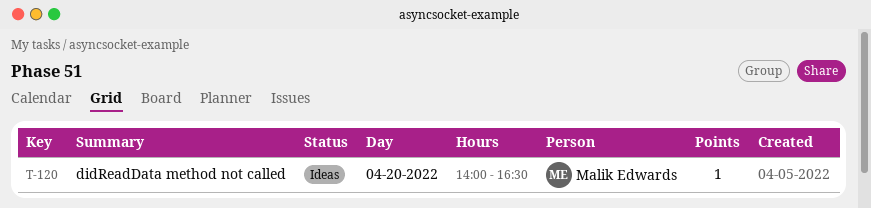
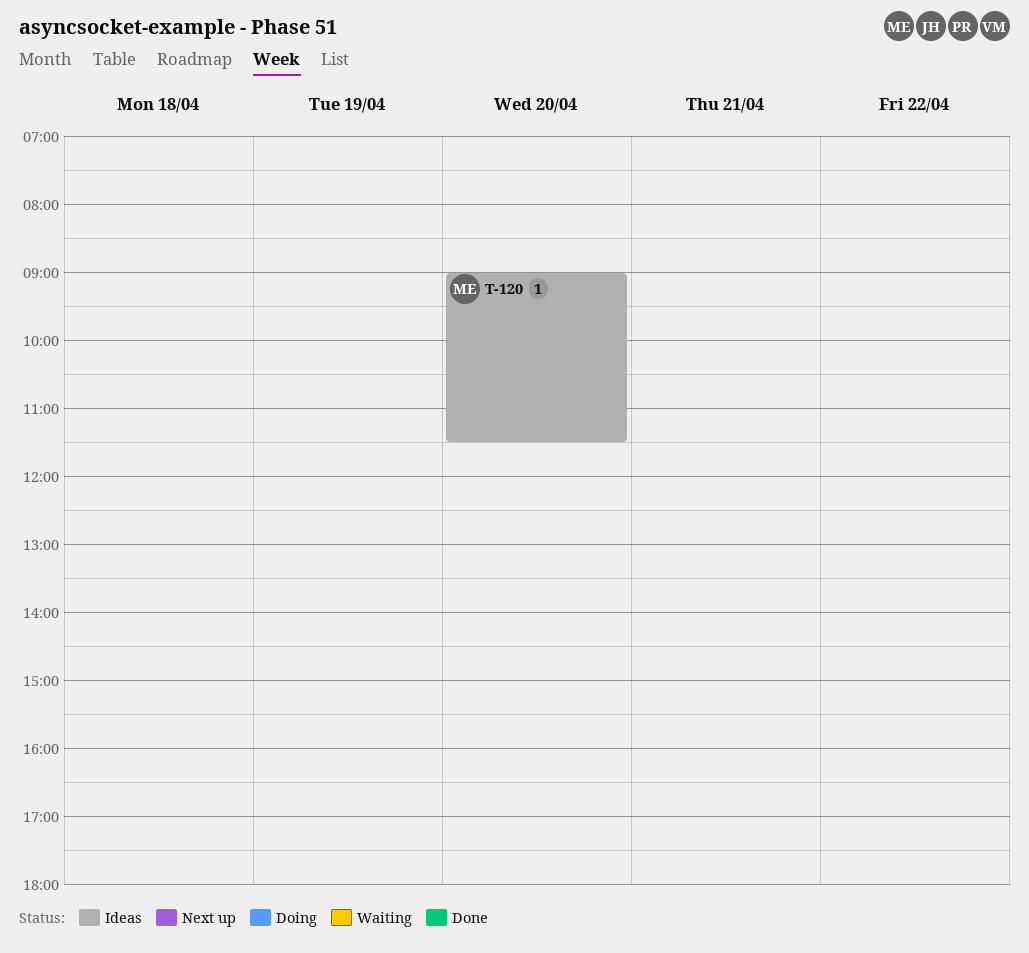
T-120, begins: 14:00 -> 09:00
T-120, ends: 16:30 -> 11:30

